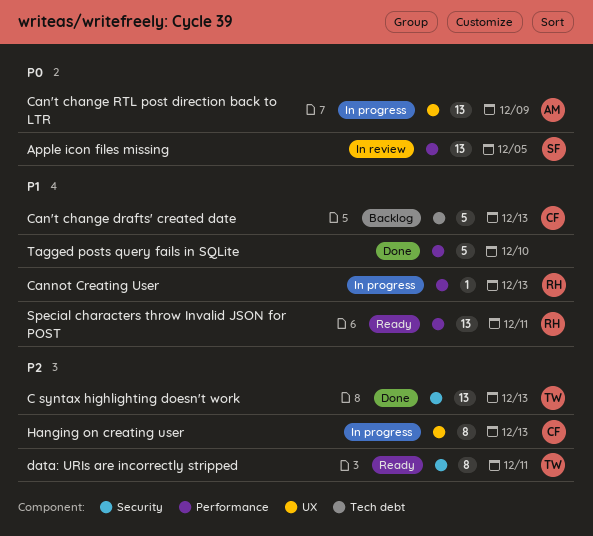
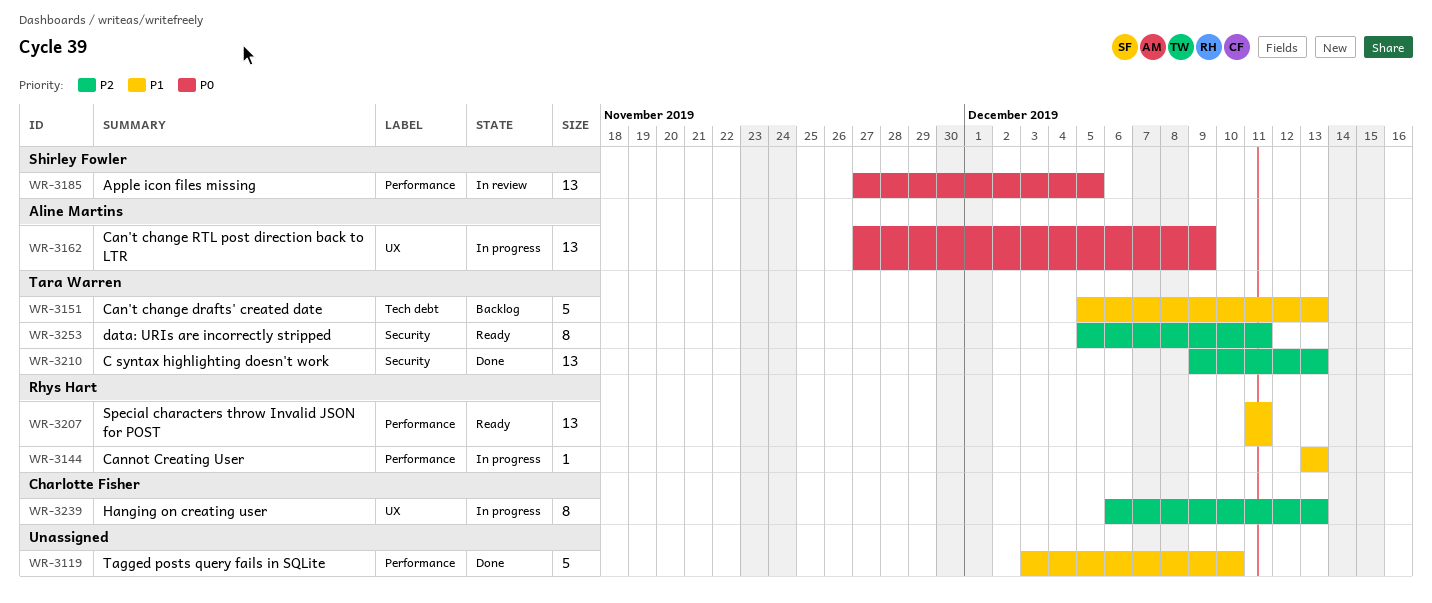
Can't change drafts' created date, owner: Charlotte Fisher -> Tara Warren

